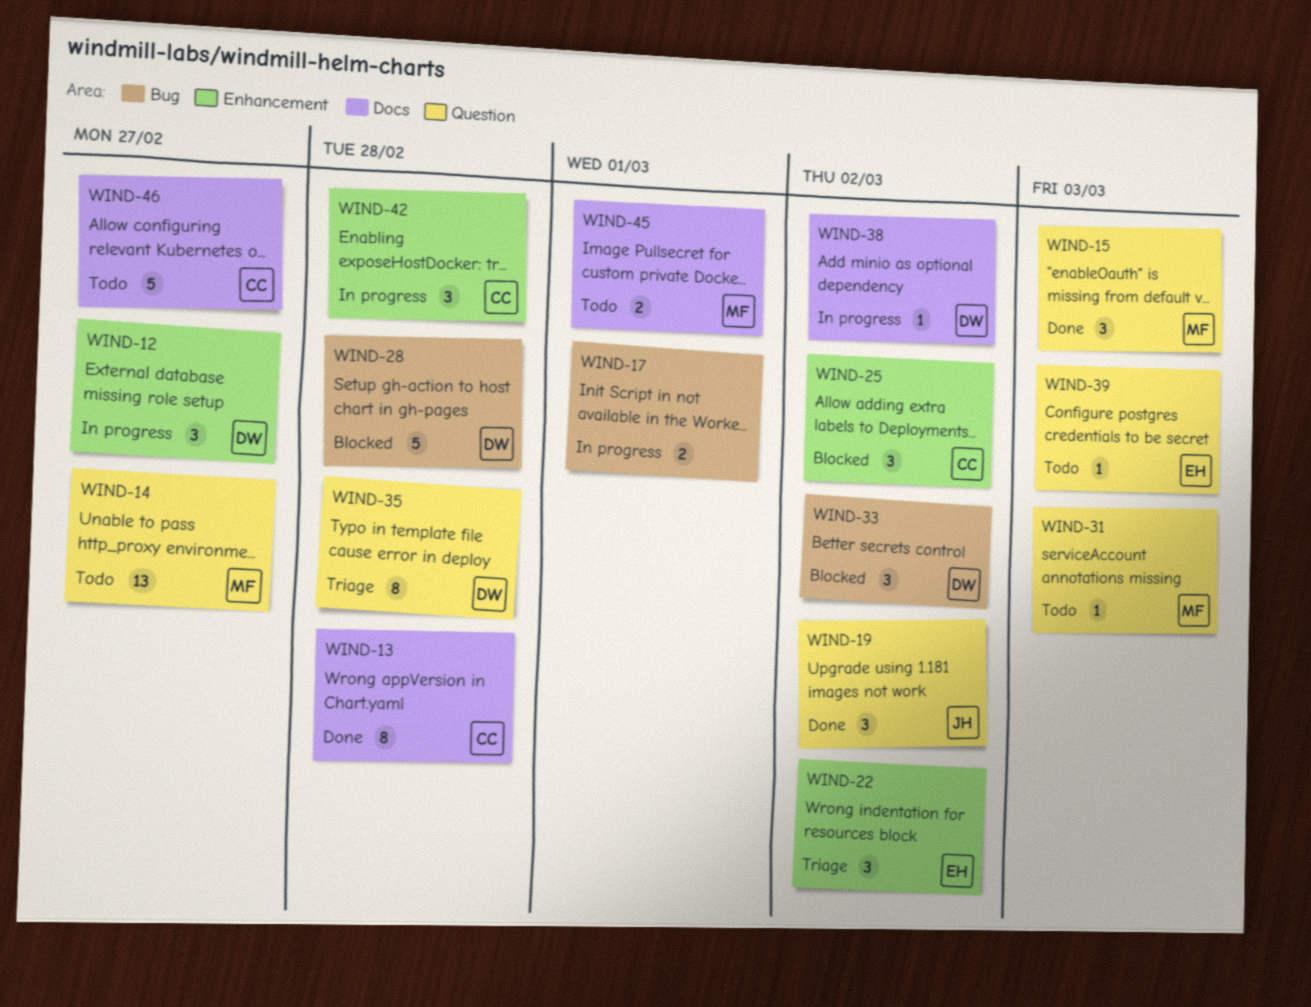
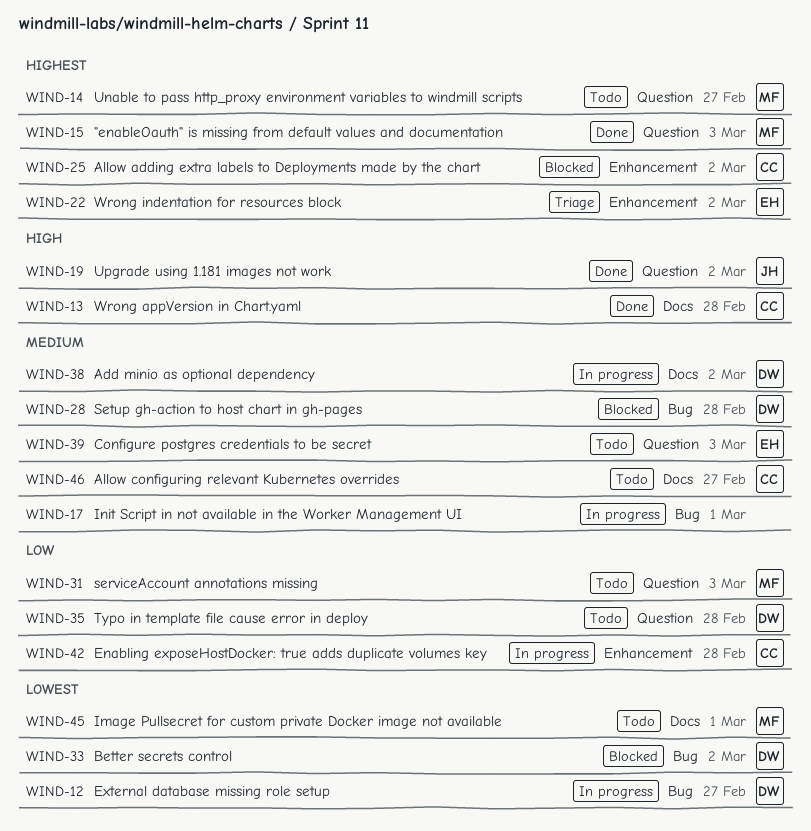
WIND-12, label: Enhancement -> Bug
WIND-35, status: Triage -> Todo

